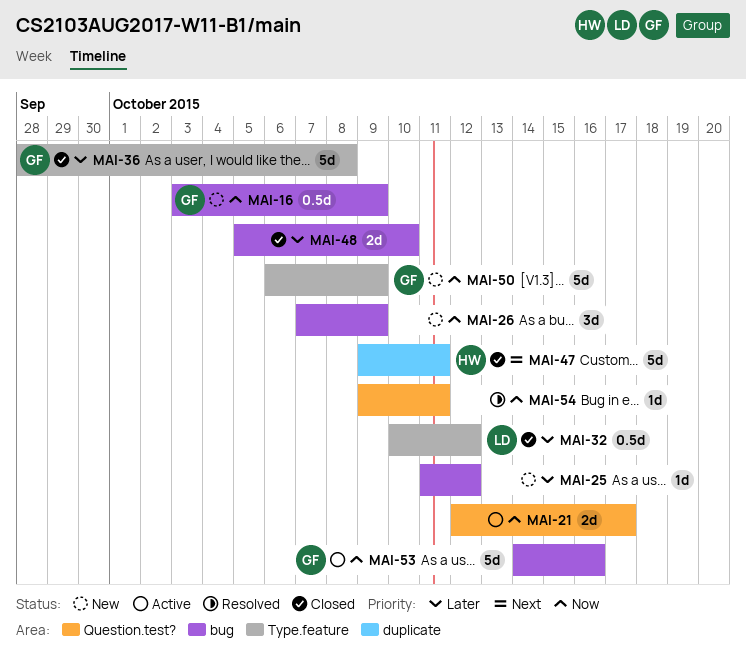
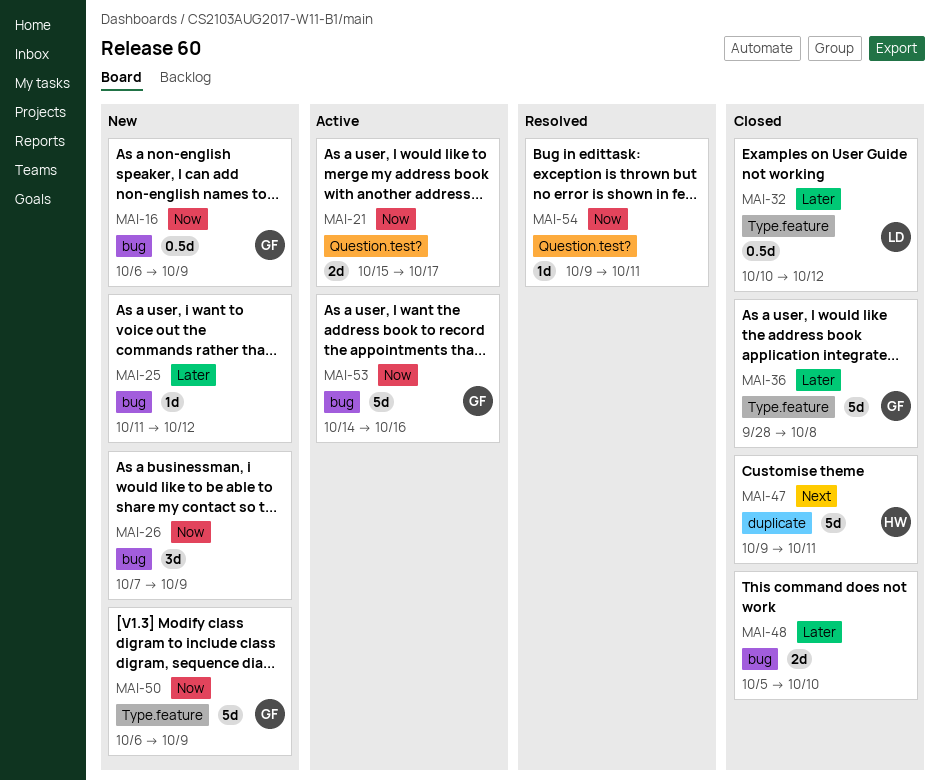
MAI-16, start: Oct 3 -> Oct 6
MAI-21, start: Oct 12 -> Oct 15

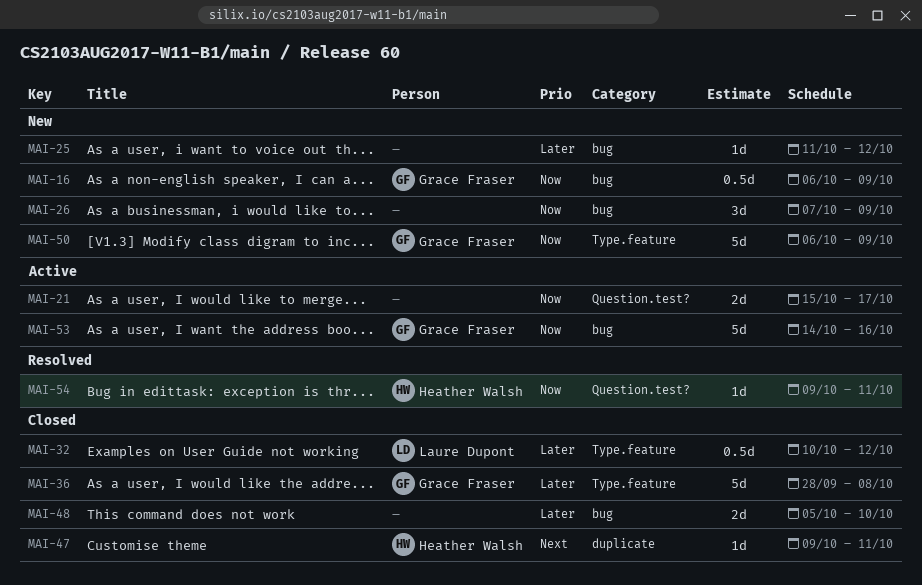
MAI-47, estimate: 5d -> 1d
MAI-54, owner: none -> Heather Walsh

